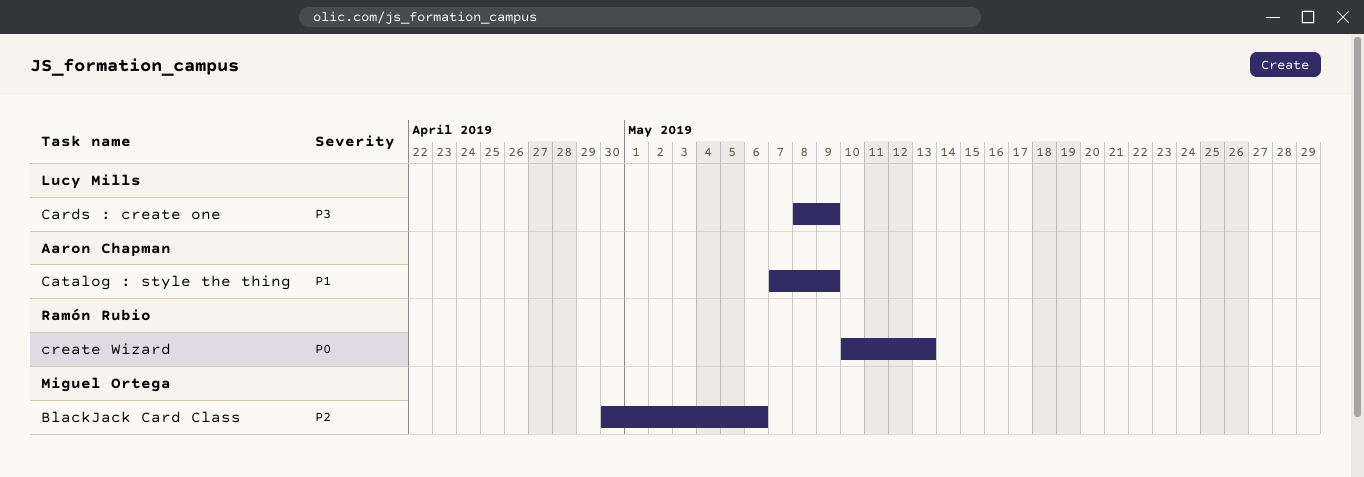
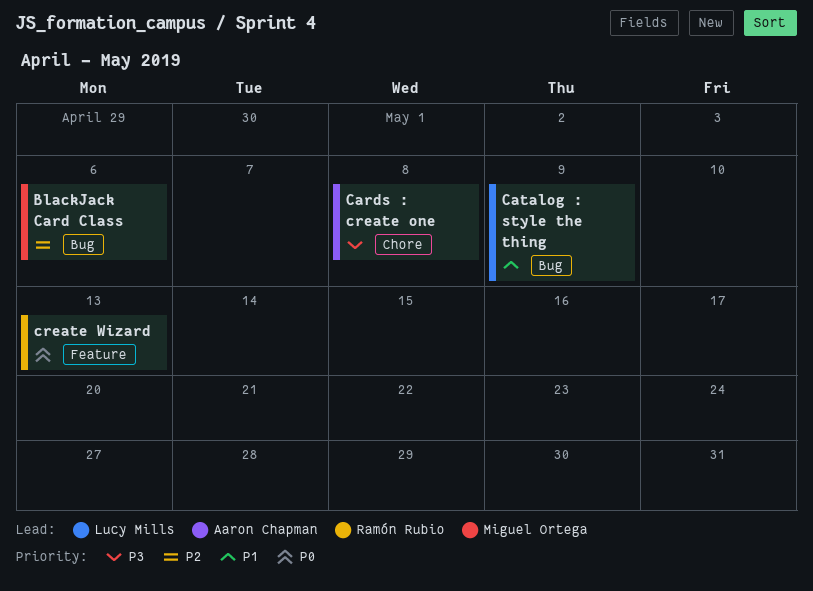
Cards : create one, owner: Lucy Mills -> Aaron Chapman
Cards : create one, due: May 9 -> May 8
Catalog : style the thing, owner: Aaron Chapman -> Lucy Mills

